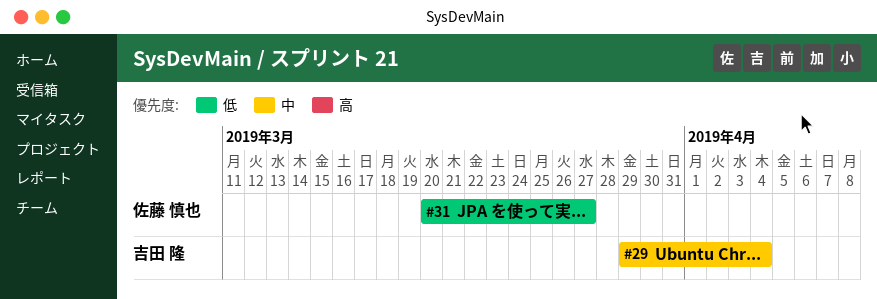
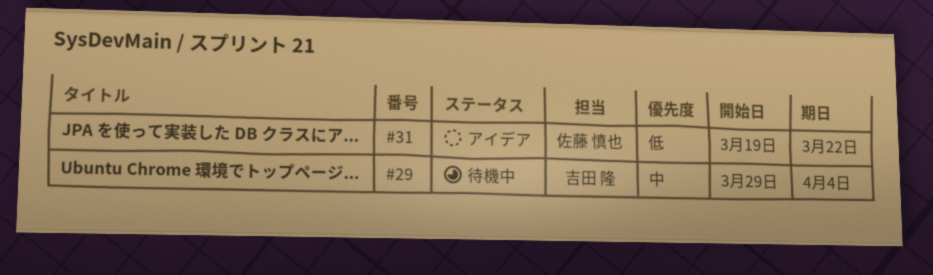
#31, start: Mar 20 -> Mar 19
#31, due: Mar 27 -> Mar 22

